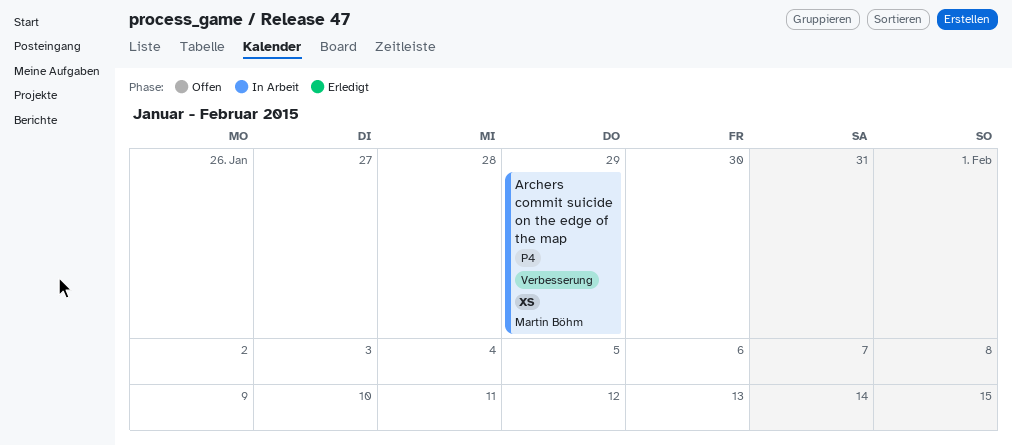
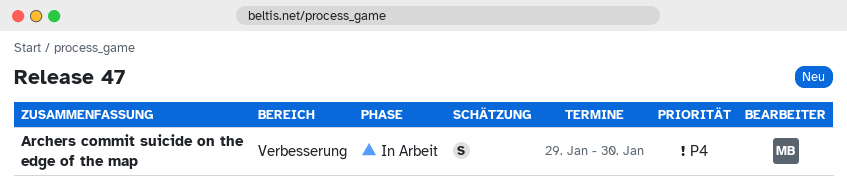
Archers commit suicide on the edge of the map, estimate: XS -> S
Archers commit suicide on the edge of the map, due: Jan 29 -> Jan 30

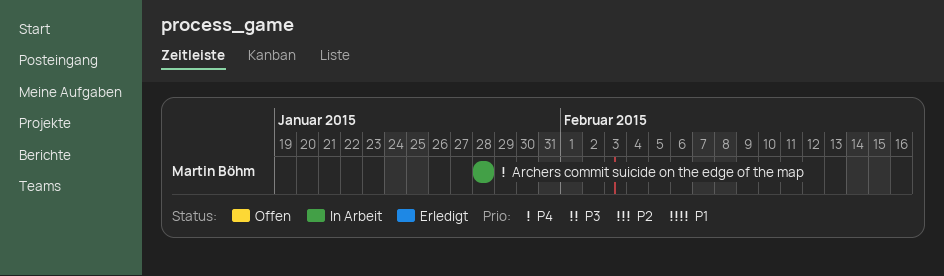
Archers commit suicide on the edge of the map, start: Jan 29 -> Jan 28
Archers commit suicide on the edge of the map, due: Jan 30 -> Jan 28

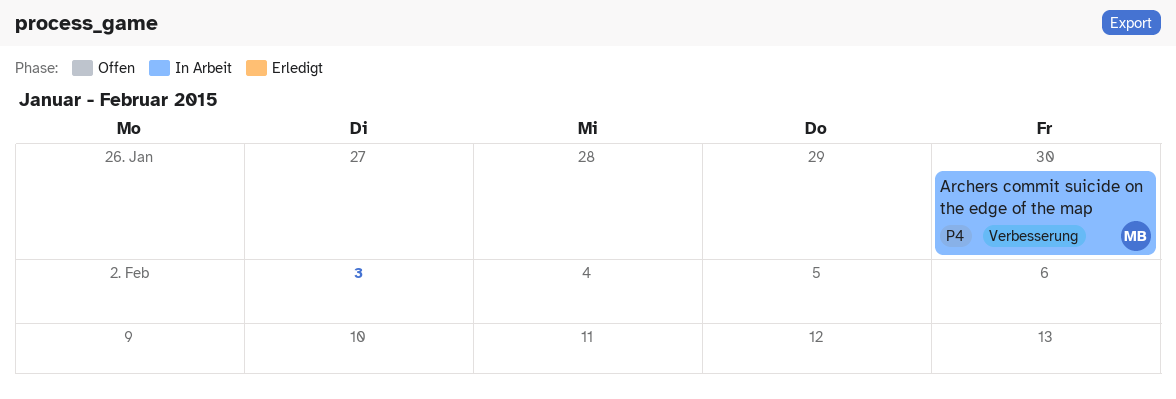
Archers commit suicide on the edge of the map, due: Jan 28 -> Jan 30

